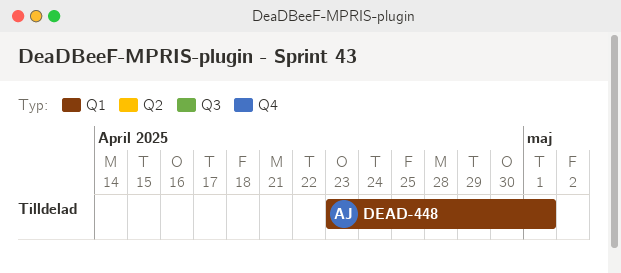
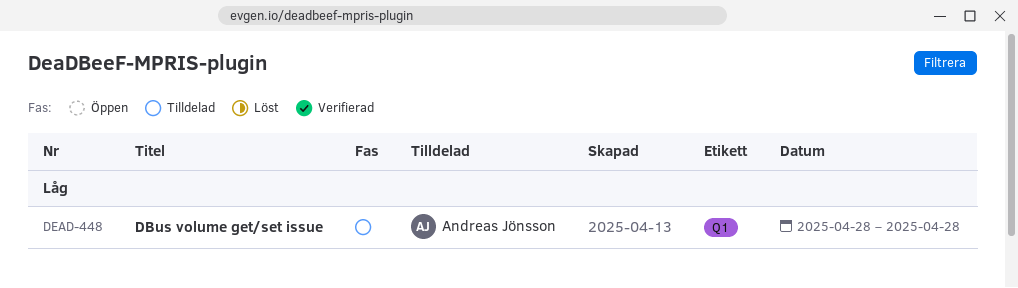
DEAD-448, start: Apr 23 -> Apr 28
DEAD-448, due: May 1 -> Apr 28

